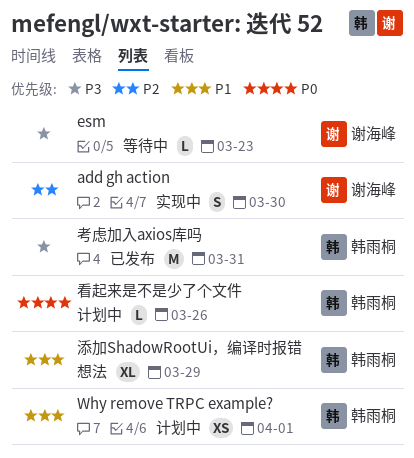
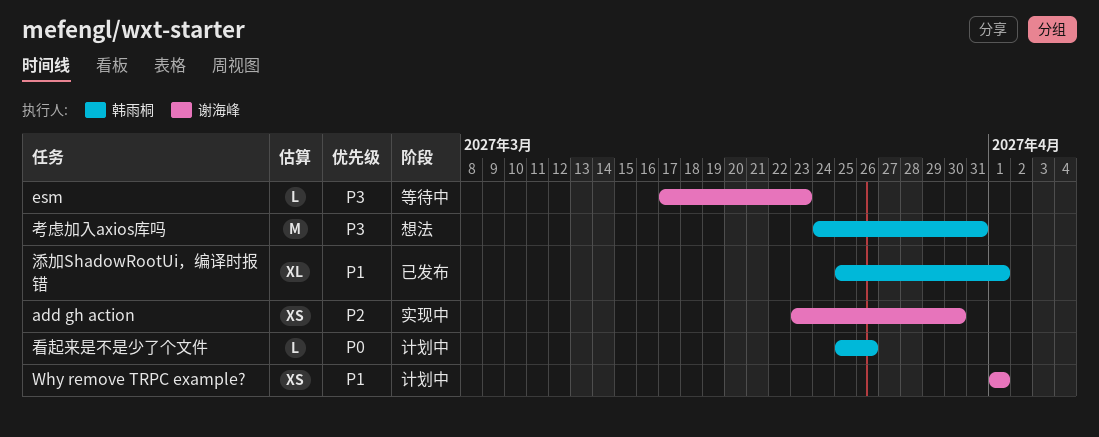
add gh action, estimate: S -> XS
Why remove TRPC example?, owner: 韩雨桐 -> 谢海峰
添加ShadowRootUi，编译时报错, status: 想法 -> 已发布
添加ShadowRootUi，编译时报错, due: Mar 29 -> Apr 1
考虑加入axios库吗, status: 已发布 -> 想法

